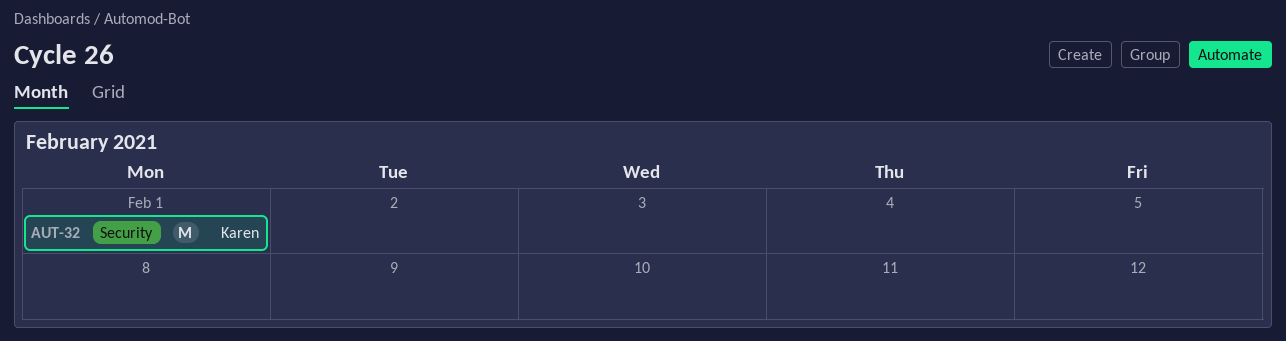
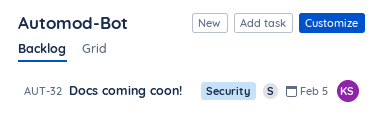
AUT-32, estimate: M -> S
AUT-32, due: Feb 1 -> Feb 5

